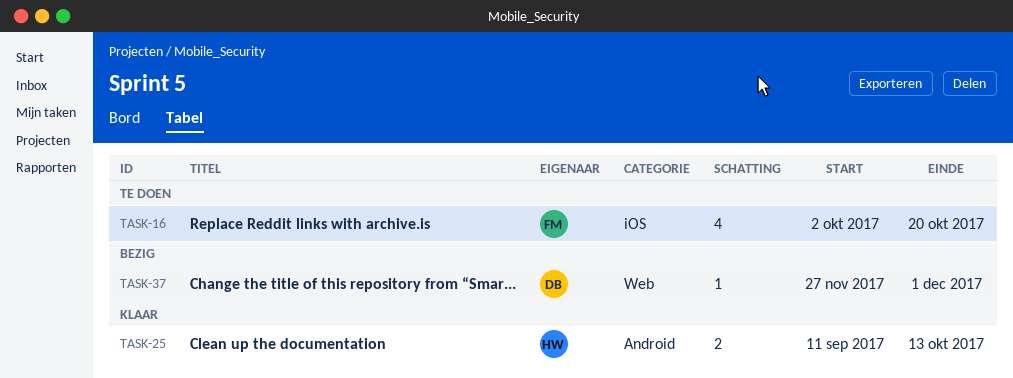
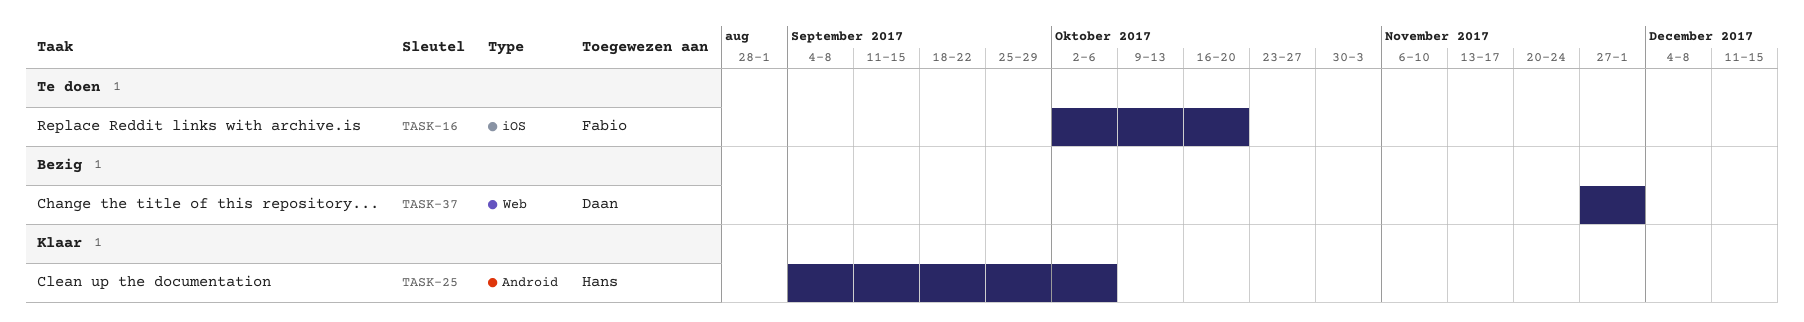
TASK-25, start: Sep 11 -> Sep 4
TASK-25, due: Oct 13 -> Oct 6

